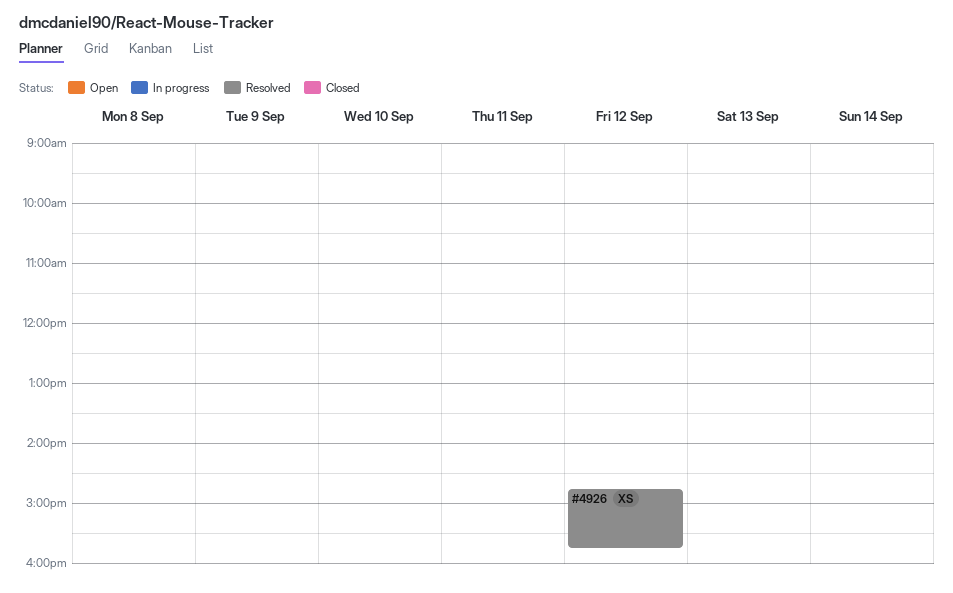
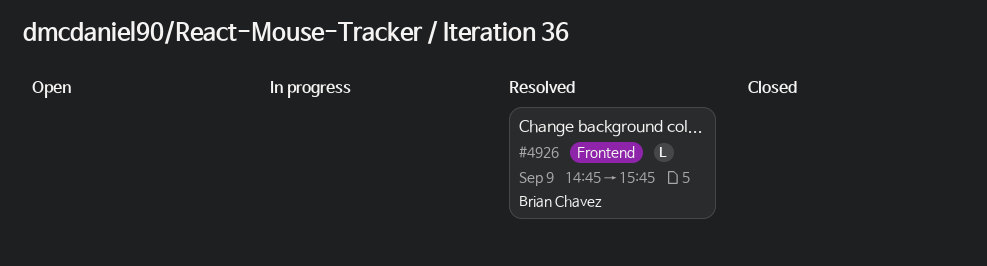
#4926, estimate: XS -> L
#4926, day: Sep 12 -> Sep 9

